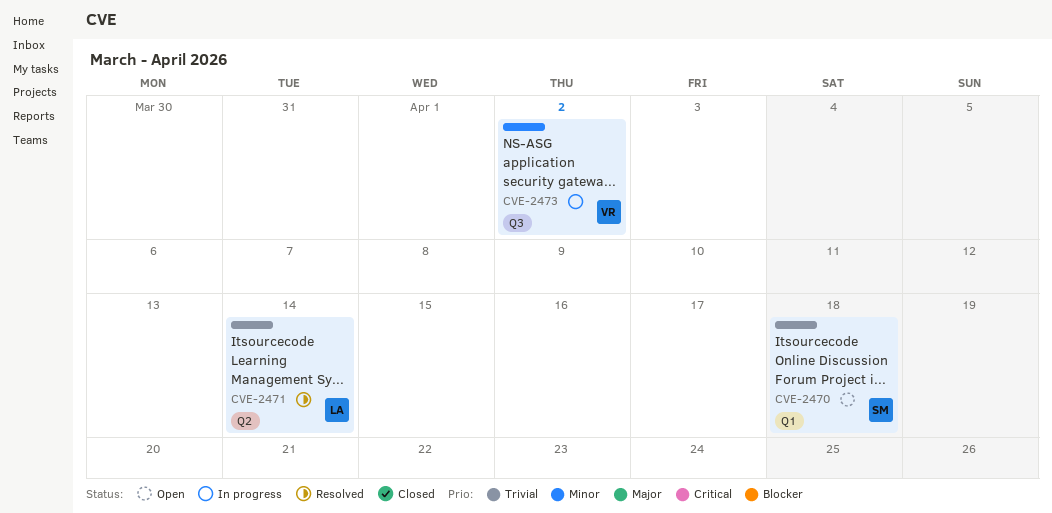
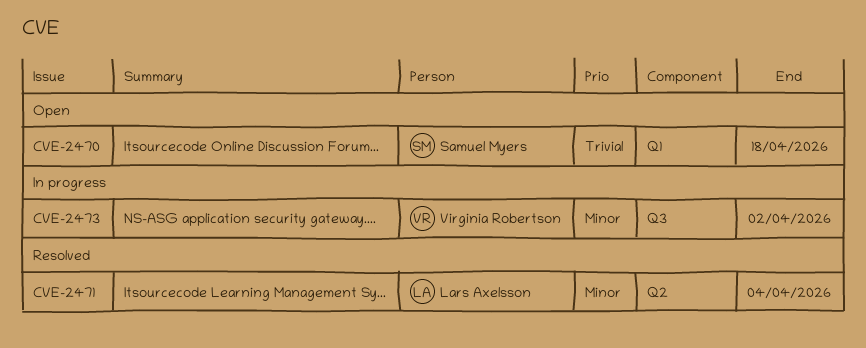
CVE-2471, priority: Trivial -> Minor
CVE-2471, due: Apr 14 -> Apr 4

